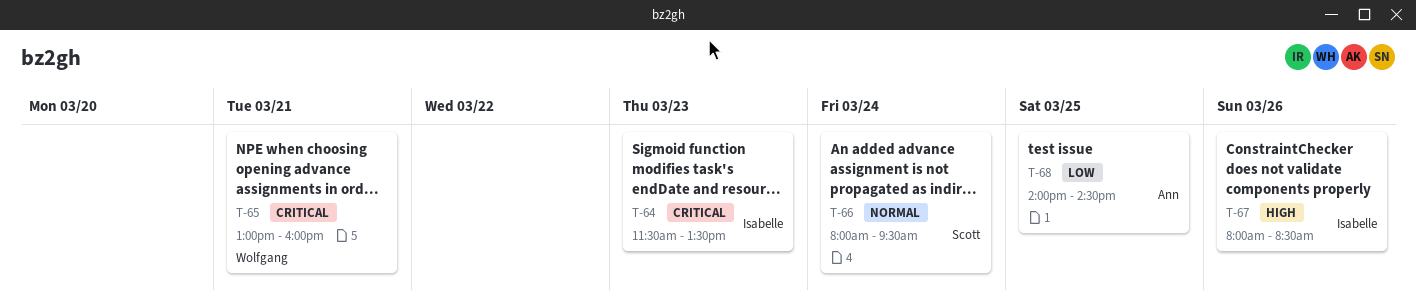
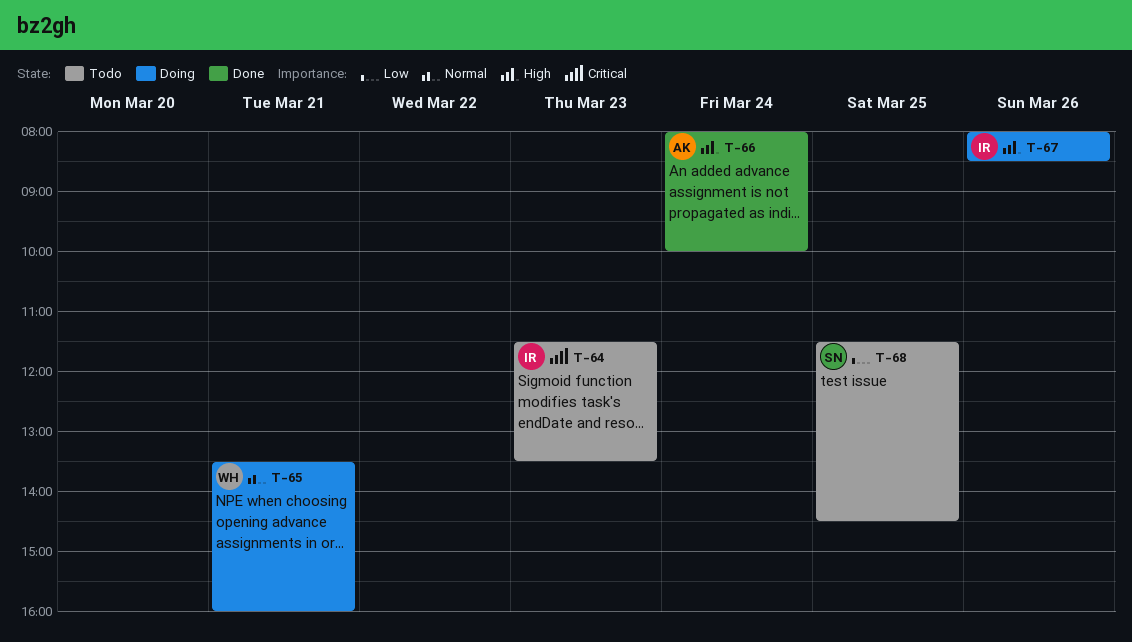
T-65, priority: Critical -> Normal
T-65, begins: 13:00 -> 13:30
T-66, owner: Scott -> Ann
T-66, priority: Normal -> High
T-66, ends: 09:30 -> 10:00
T-68, owner: Ann -> Scott
T-68, begins: 14:00 -> 11:30

